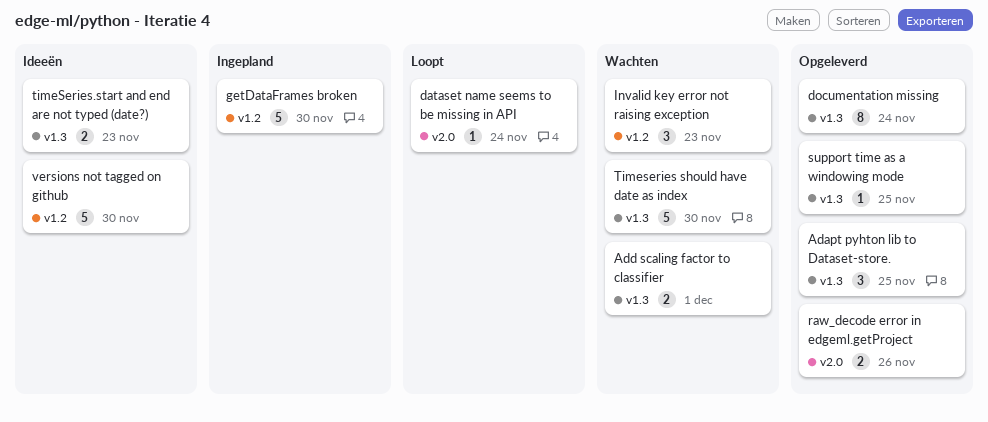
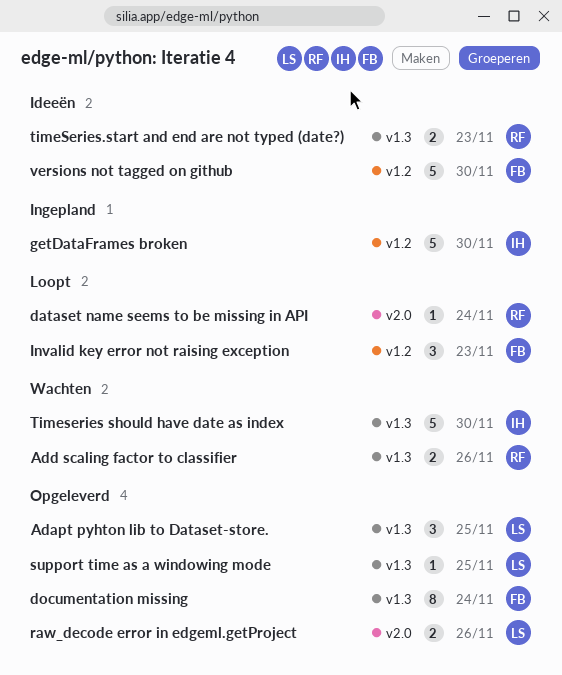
Add scaling factor to classifier, due: Dec 1 -> Nov 26
Invalid key error not raising exception, status: Wachten -> Loopt

